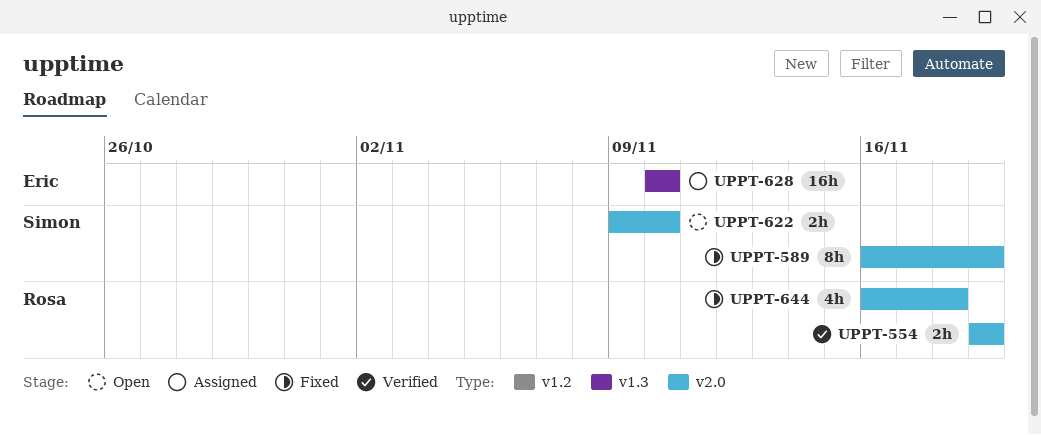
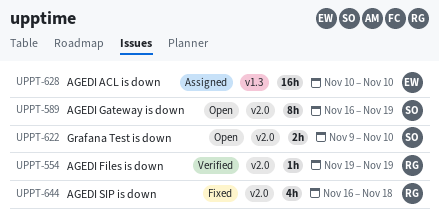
UPPT-554, estimate: 2h -> 1h
UPPT-589, status: Fixed -> Open

